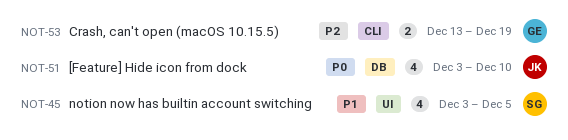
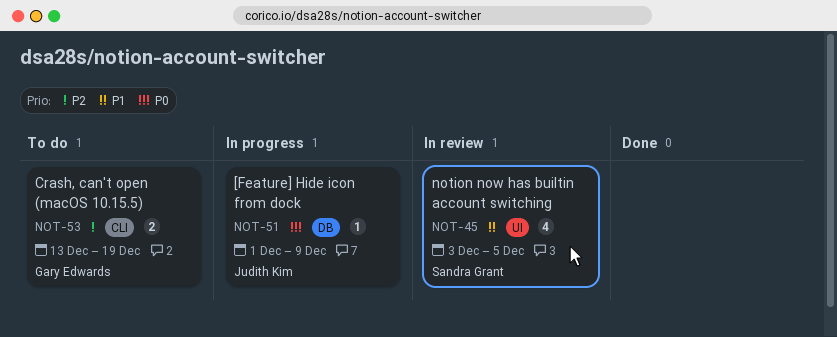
NOT-51, estimate: 4 -> 1
NOT-51, start: Dec 3 -> Dec 1
NOT-51, due: Dec 10 -> Dec 9

